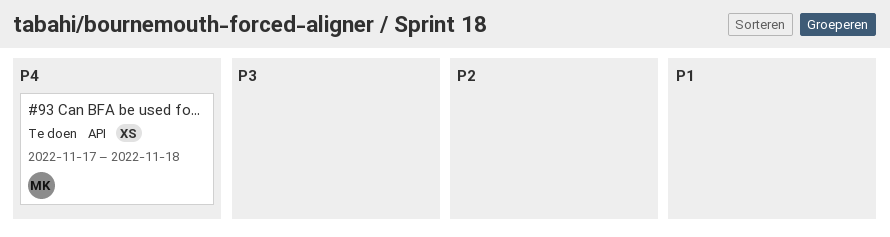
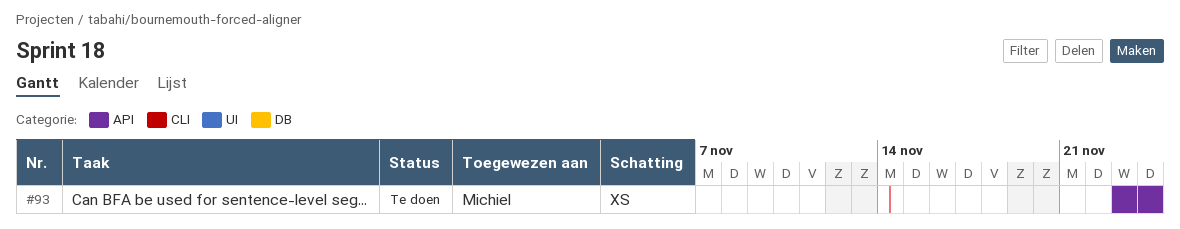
#93, start: Nov 17 -> Nov 23
#93, due: Nov 18 -> Nov 24

